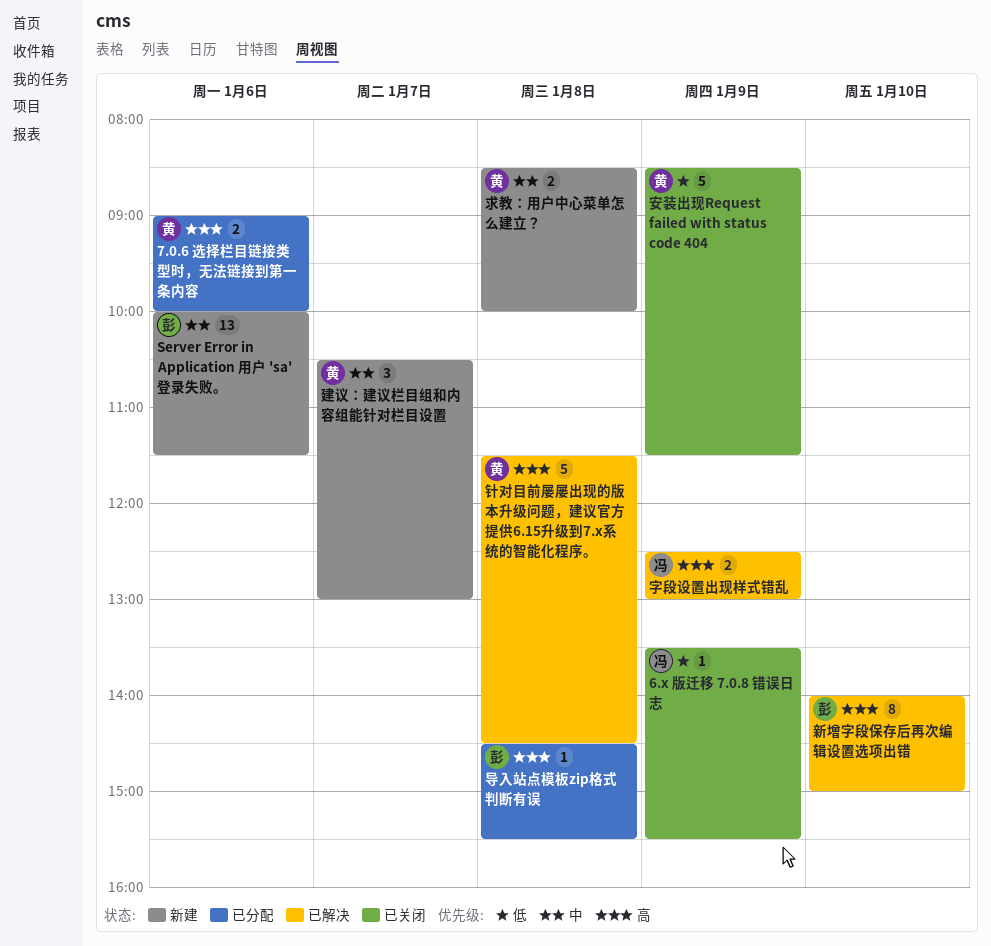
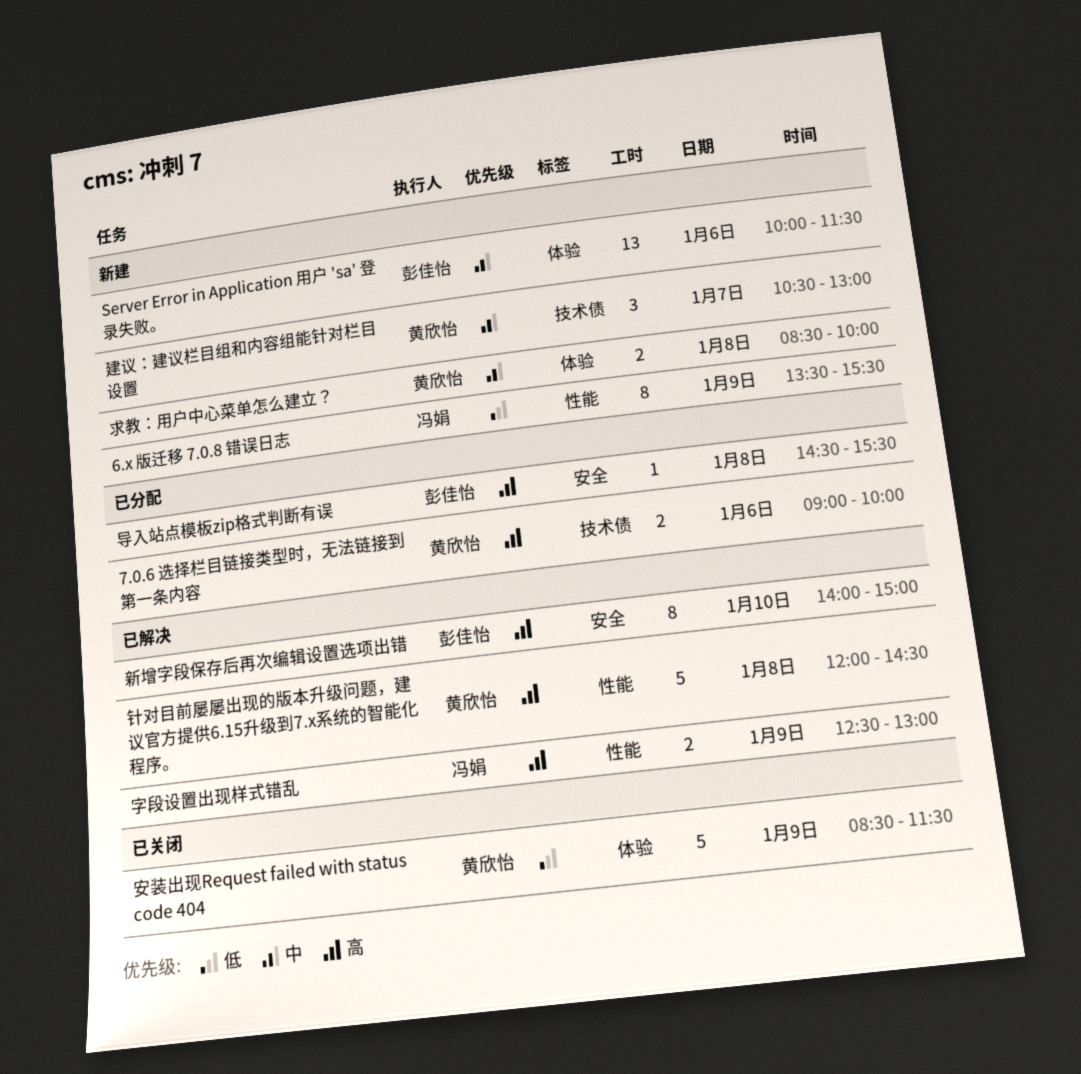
6.x 版迁移 7.0.8 错误日志, status: 已关闭 -> 新建
6.x 版迁移 7.0.8 错误日志, estimate: 1 -> 8
针对目前屡屡出现的版本升级问题，建议官方提供6.15升级到7.x系统的智能化程序。, begins: 11:30 -> 12:00

